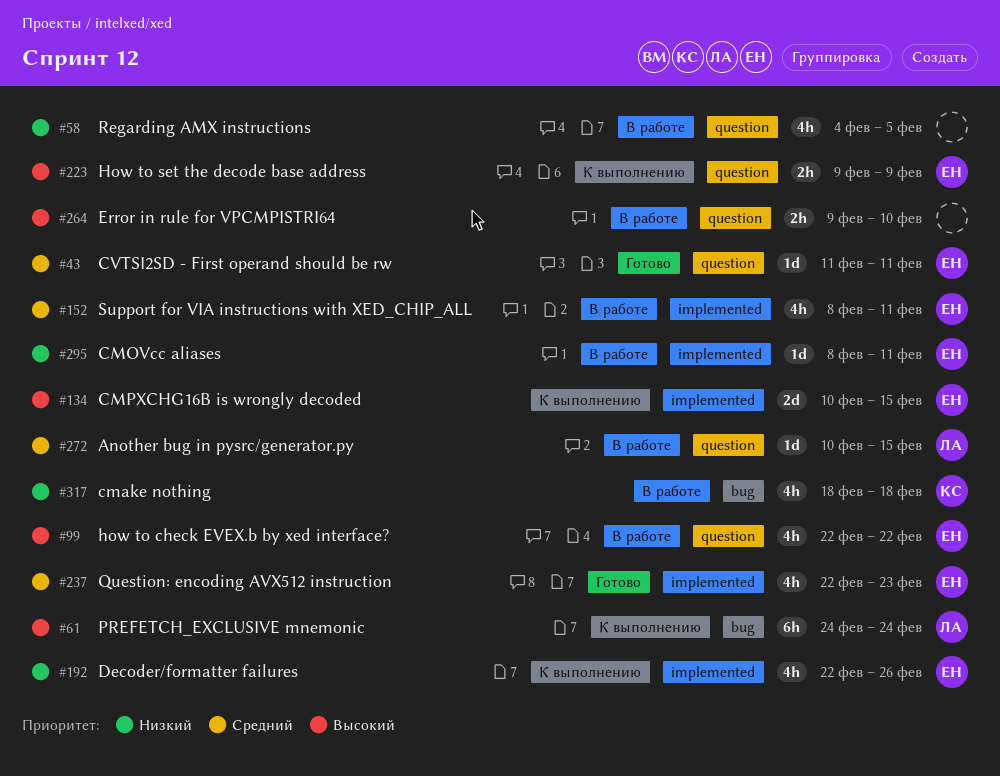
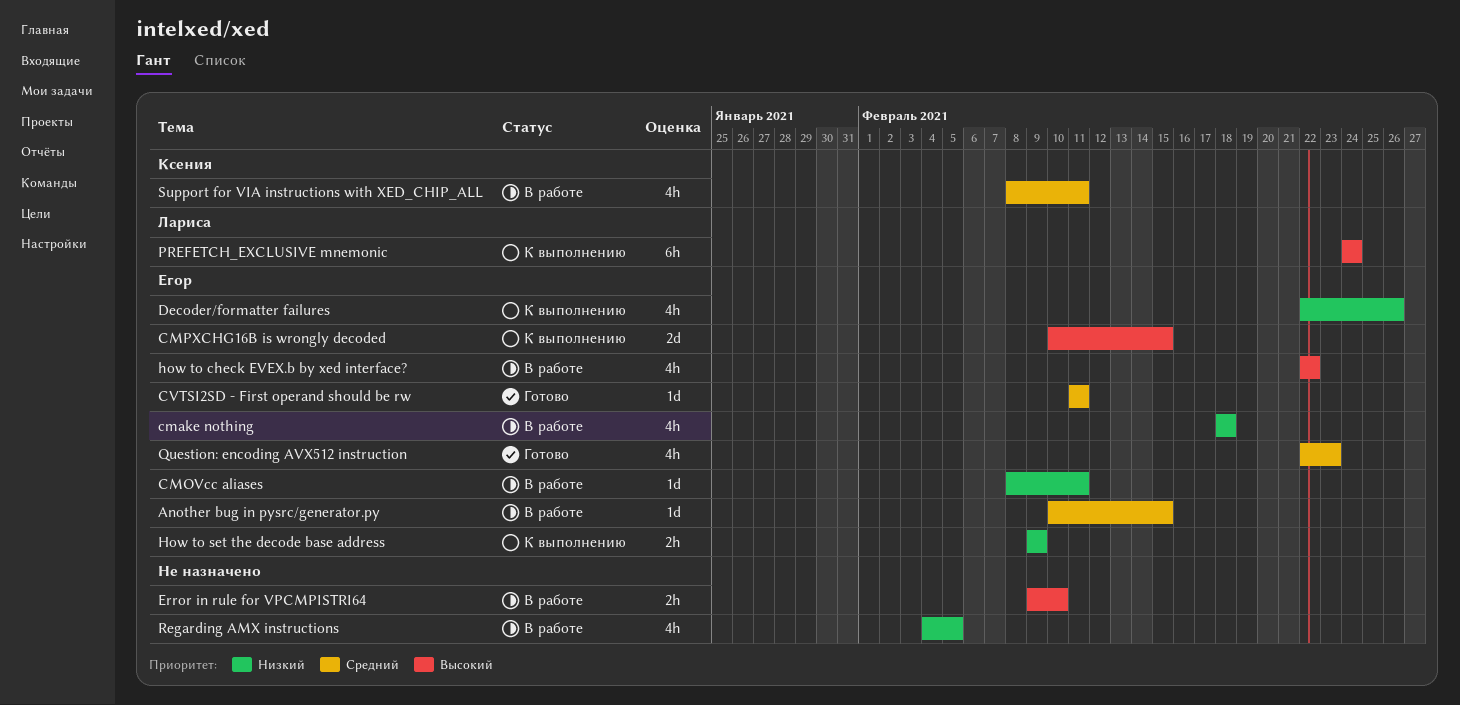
Another bug in pysrc/generator.py, owner: Лариса -> Егор
cmake nothing, owner: Ксения -> Егор
How to set the decode base address, priority: Высокий -> Низкий
Support for VIA instructions with XED_CHIP_ALL, owner: Егор -> Ксения

